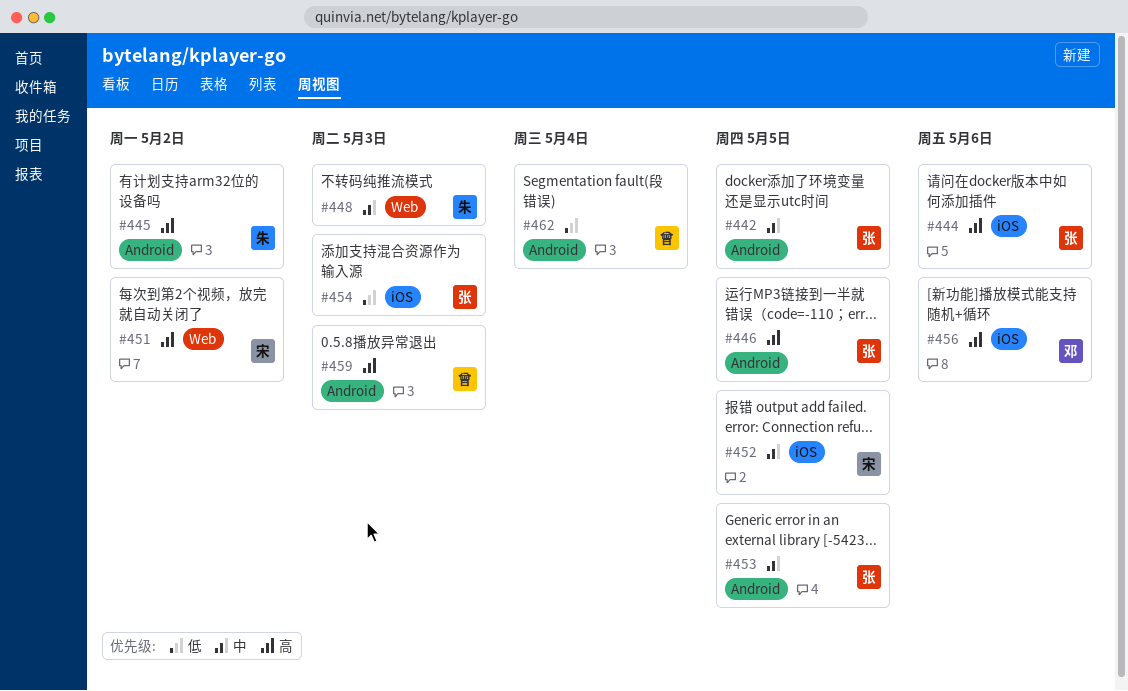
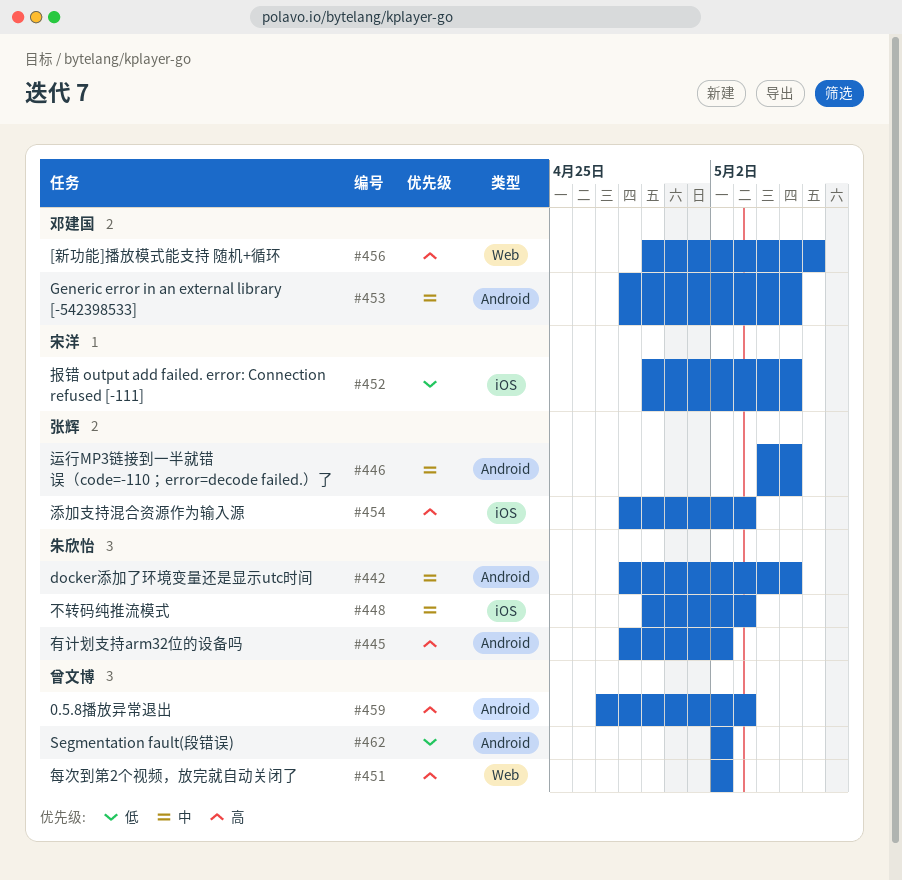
#442, owner: 张辉 -> 朱欣怡
#444: present -> none
#446, priority: 高 -> 中
#448, label: Web -> iOS
#451, owner: 宋洋 -> 曾文博
#452, priority: 中 -> 低
#453, owner: 张辉 -> 邓建国
#454, priority: 低 -> 高
#456, label: iOS -> Web
#462, due: May 4 -> May 2

